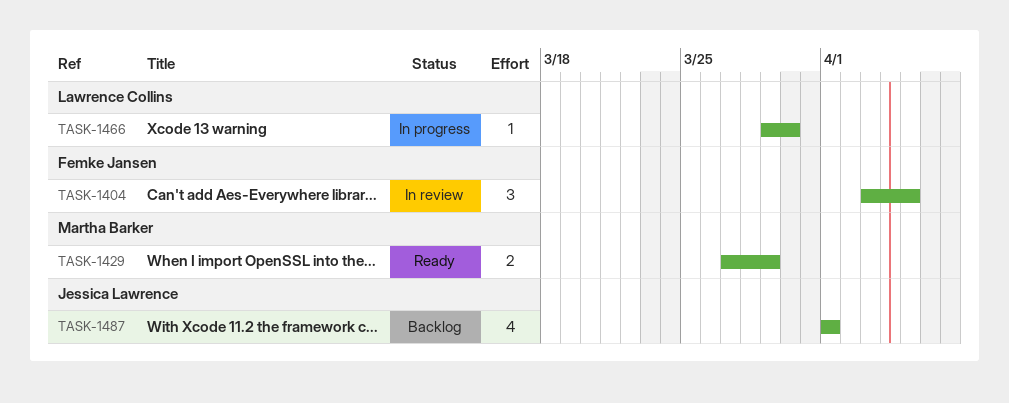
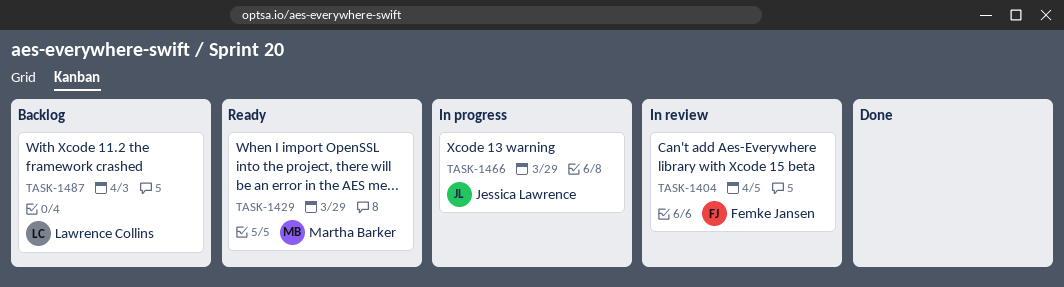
TASK-1466, owner: Lawrence Collins -> Jessica Lawrence
TASK-1466, due: Mar 30 -> Mar 29
TASK-1487, owner: Jessica Lawrence -> Lawrence Collins
TASK-1487, due: Apr 1 -> Apr 3

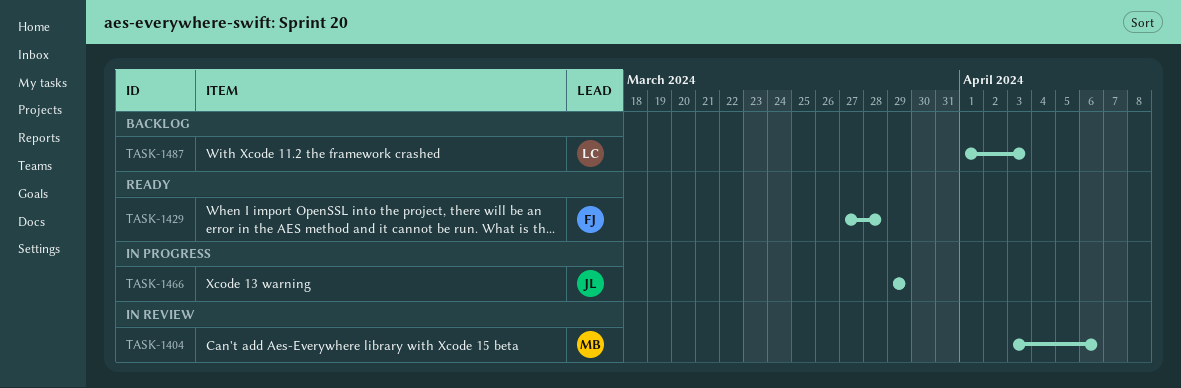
TASK-1404, owner: Femke Jansen -> Martha Barker
TASK-1404, due: Apr 5 -> Apr 6
TASK-1429, owner: Martha Barker -> Femke Jansen
TASK-1429, due: Mar 29 -> Mar 28

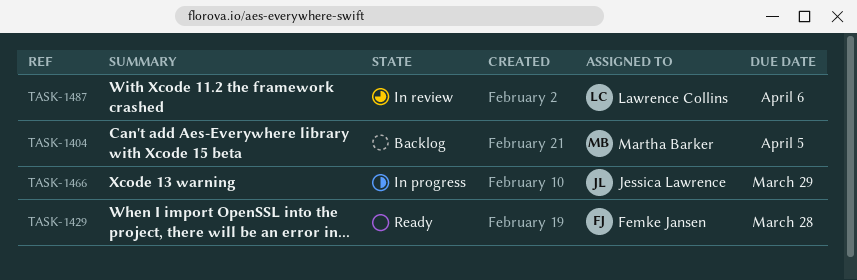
TASK-1404, status: In review -> Backlog
TASK-1404, due: Apr 6 -> Apr 5
TASK-1487, status: Backlog -> In review
TASK-1487, due: Apr 3 -> Apr 6

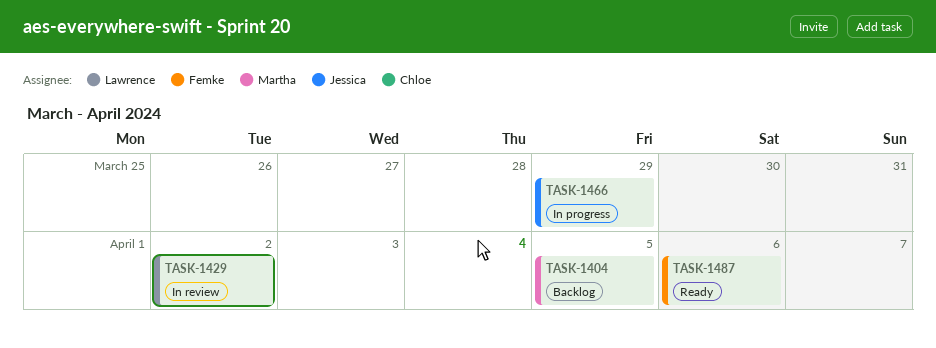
TASK-1429, status: Ready -> In review
TASK-1429, owner: Femke Jansen -> Lawrence Collins
TASK-1429, due: Mar 28 -> Apr 2
TASK-1487, status: In review -> Ready
TASK-1487, owner: Lawrence Collins -> Femke Jansen

